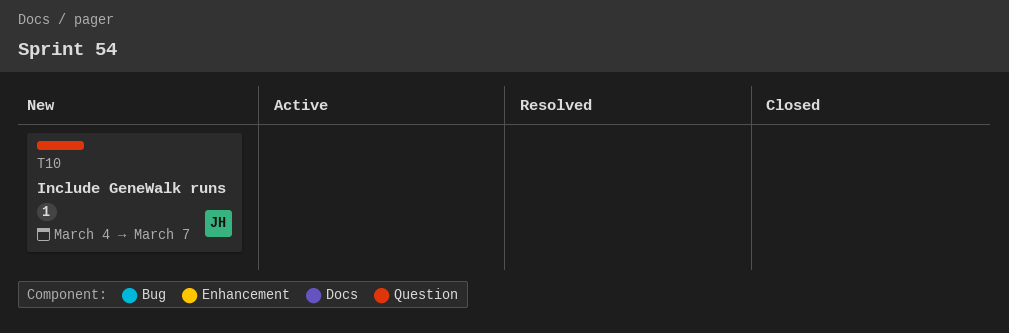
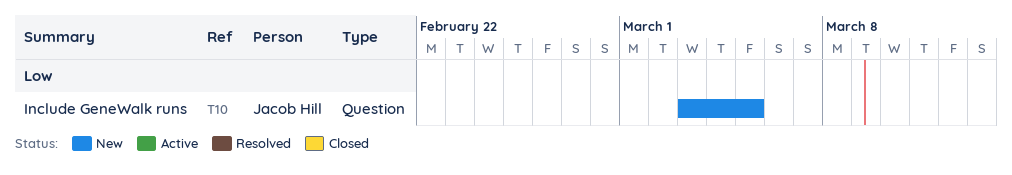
T10, start: Mar 4 -> Mar 3
T10, due: Mar 7 -> Mar 5

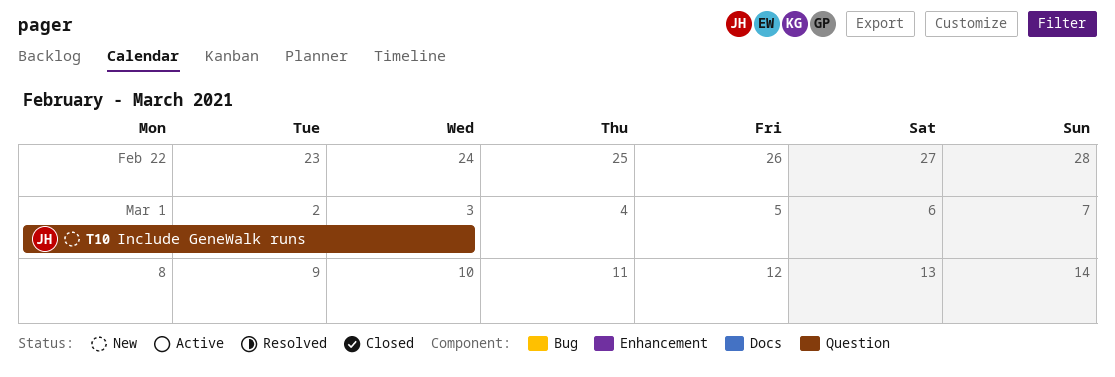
T10, start: Mar 3 -> Mar 1
T10, due: Mar 5 -> Mar 3

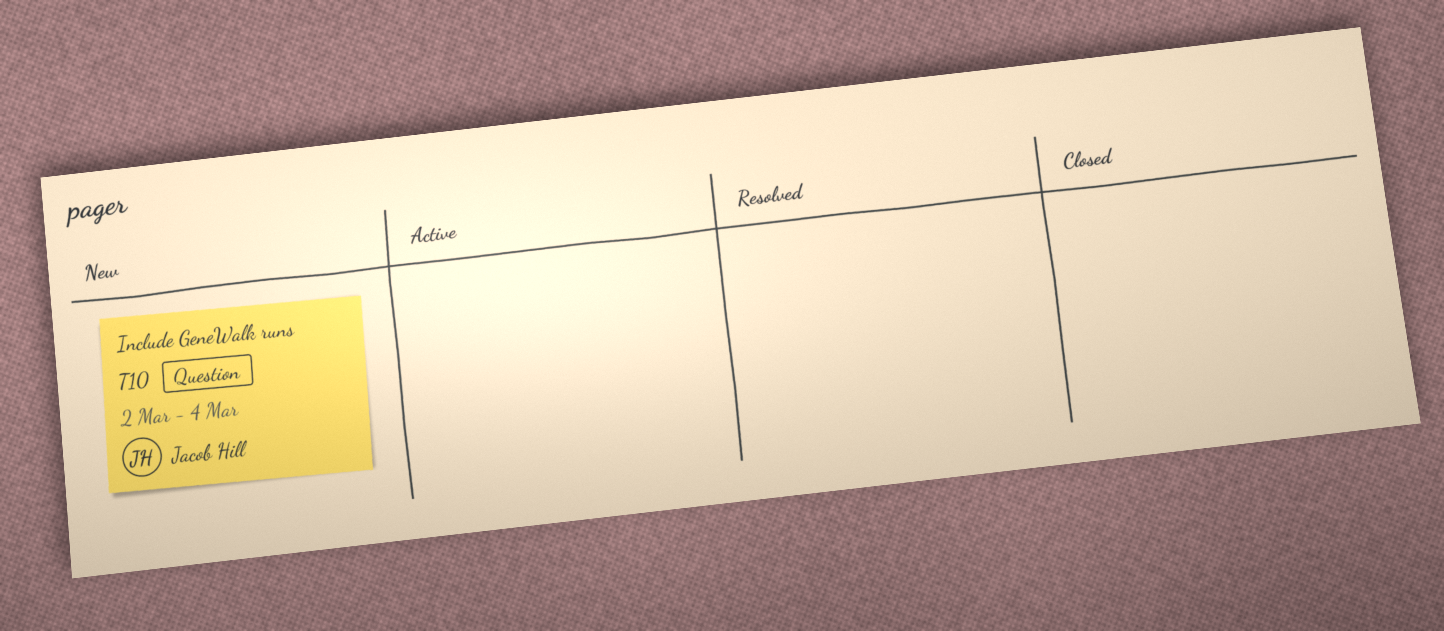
T10, start: Mar 1 -> Mar 2
T10, due: Mar 3 -> Mar 4

